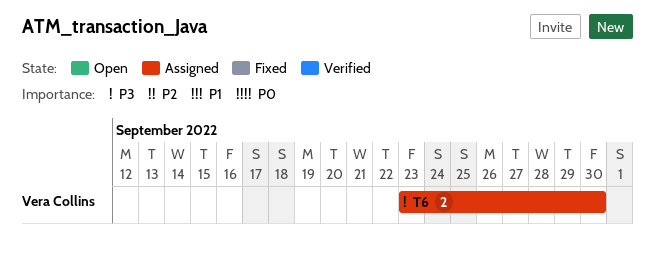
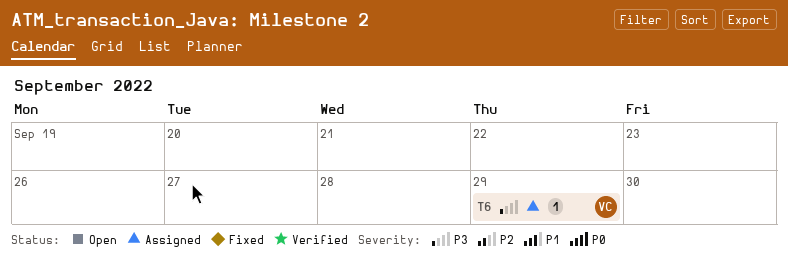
T6, estimate: 2 -> 1
T6, due: Sep 30 -> Sep 29

